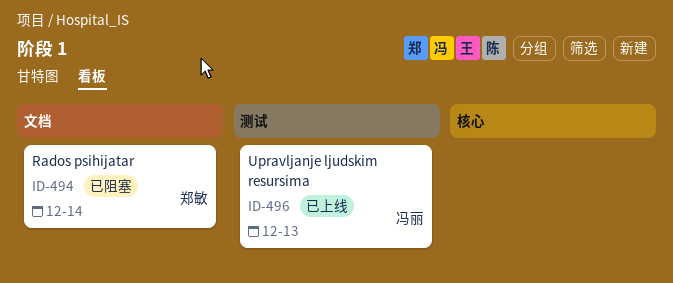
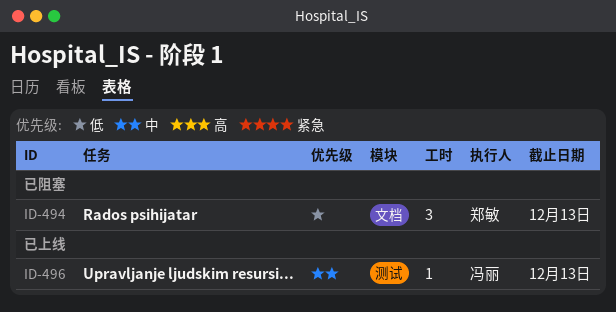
ID-494, due: Dec 14 -> Dec 13

